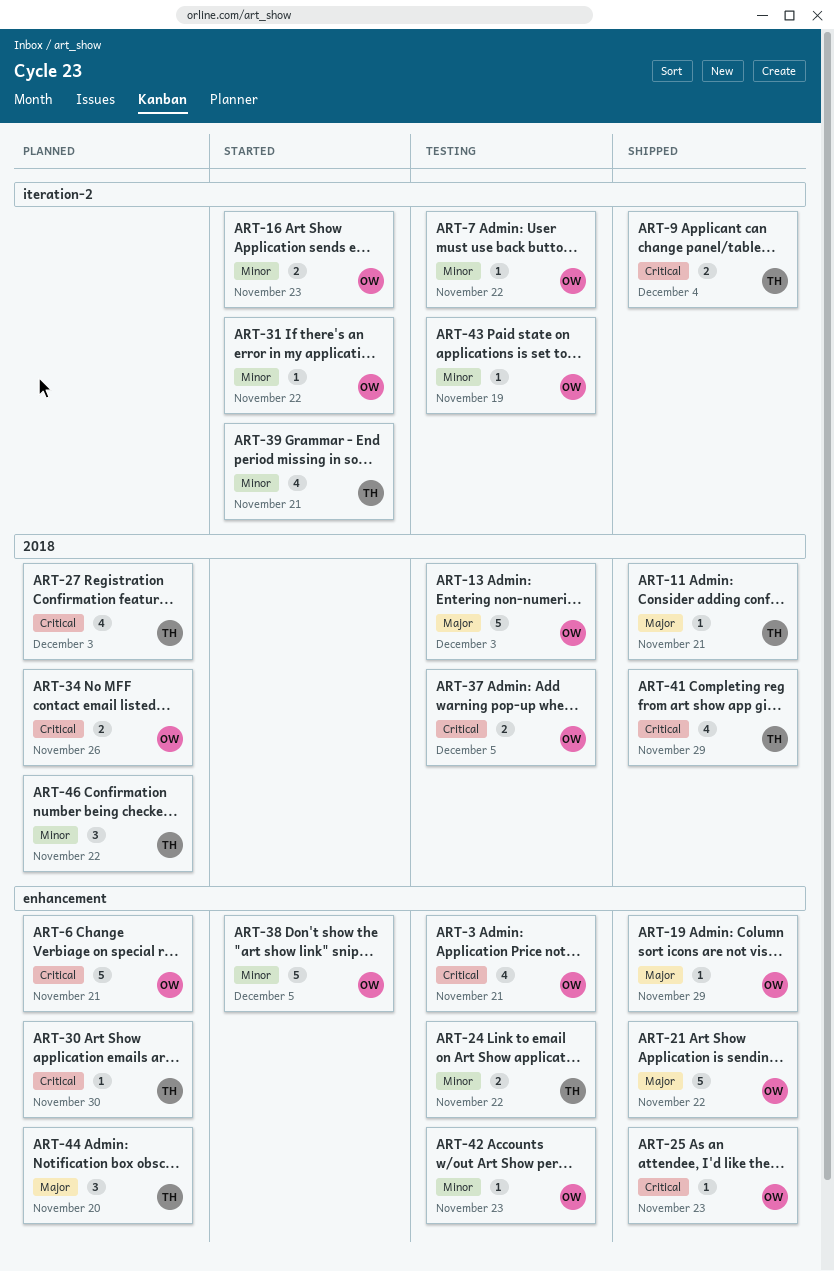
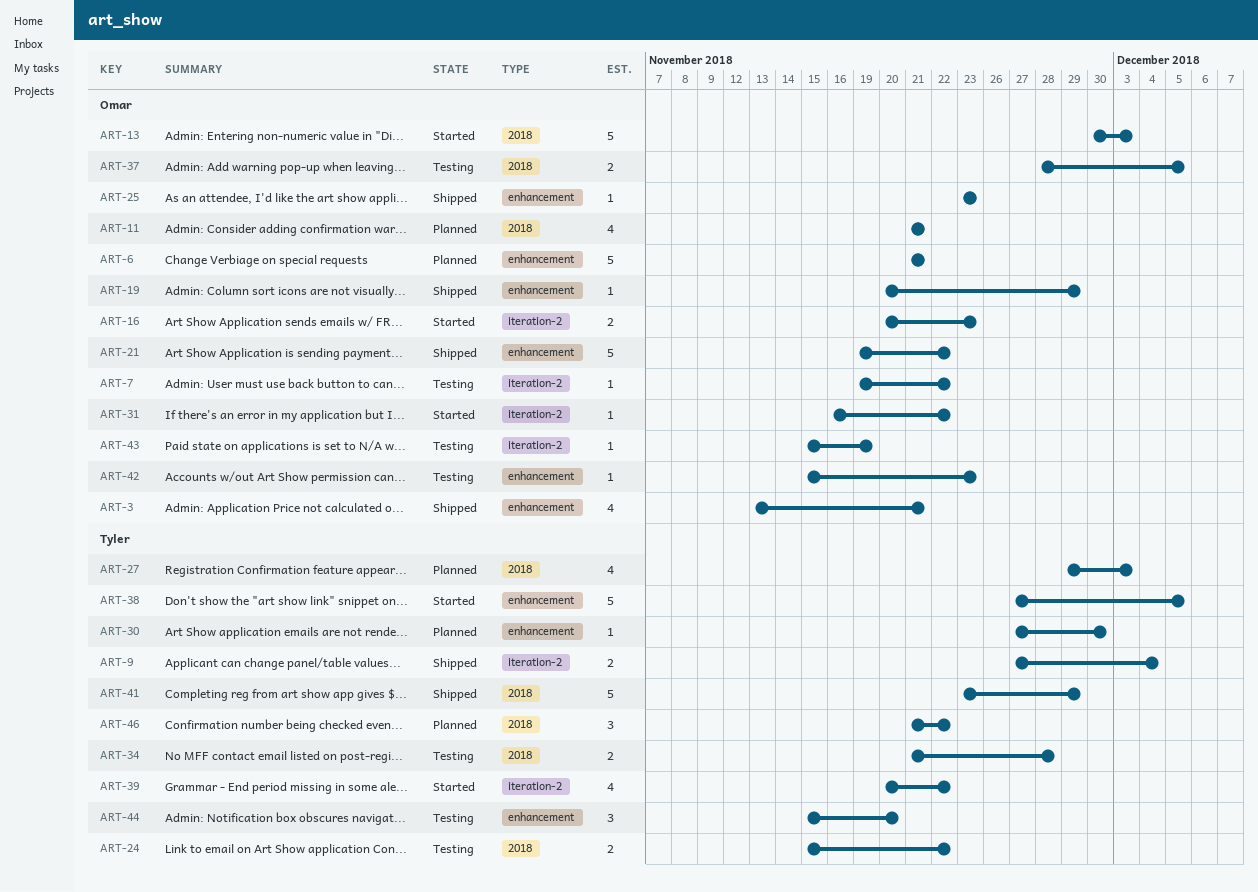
ART-3, status: Testing -> Shipped
ART-11, status: Shipped -> Planned
ART-11, owner: Tyler -> Omar
ART-11, estimate: 1 -> 4
ART-13, status: Testing -> Started
ART-24, label: enhancement -> 2018
ART-34, status: Planned -> Testing
ART-34, owner: Omar -> Tyler
ART-34, due: Nov 26 -> Nov 28
ART-38, owner: Omar -> Tyler
ART-39, due: Nov 21 -> Nov 22
ART-41, estimate: 4 -> 5
ART-44, status: Planned -> Testing

